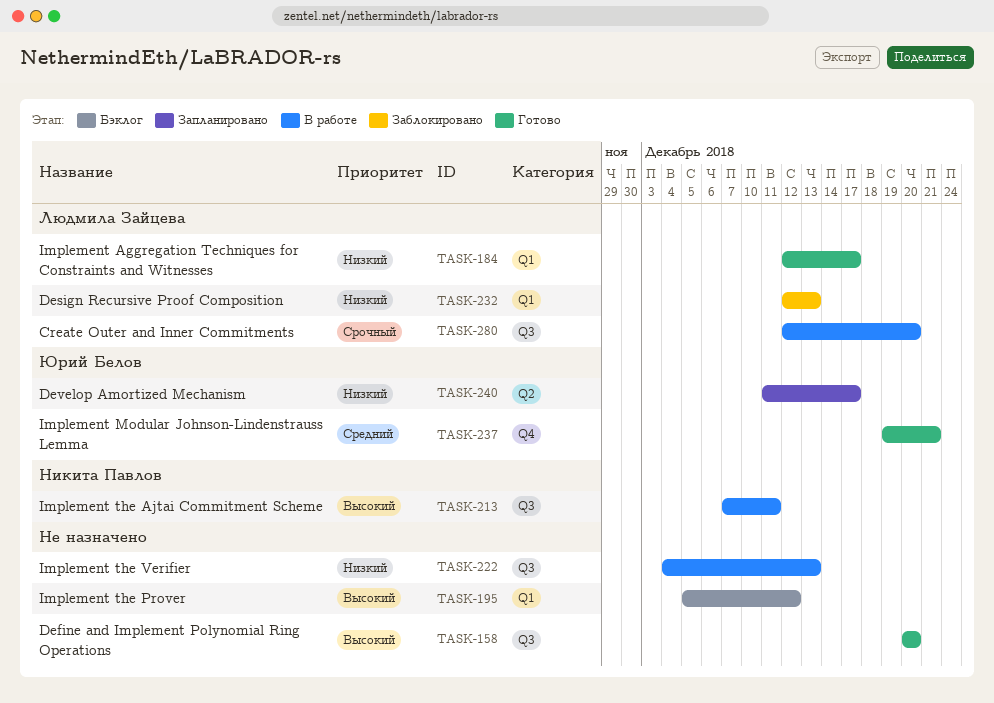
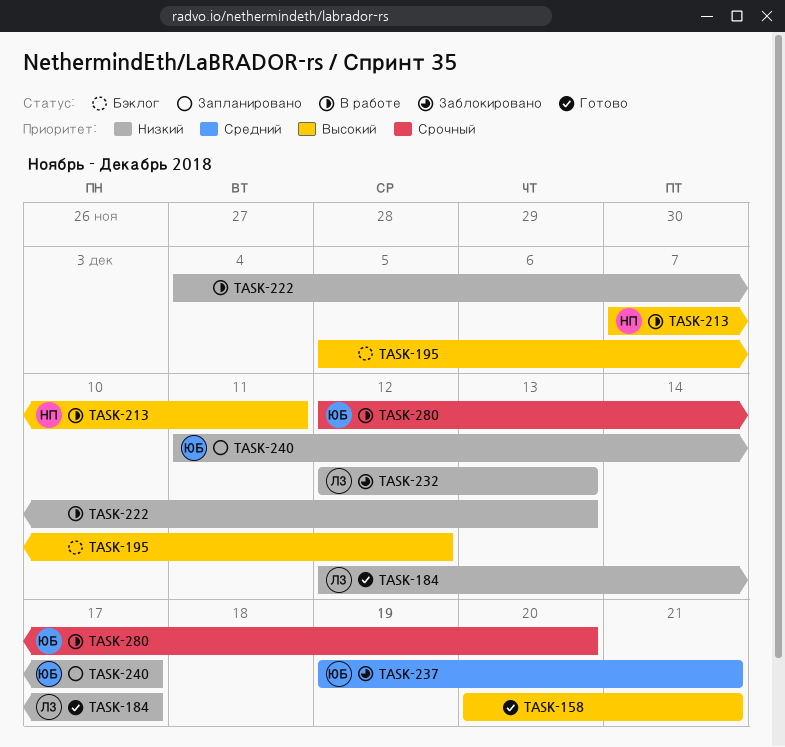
TASK-158, due: Dec 20 -> Dec 21
TASK-237, status: Готово -> Заблокировано
TASK-280, owner: Людмила Зайцева -> Юрий Белов

